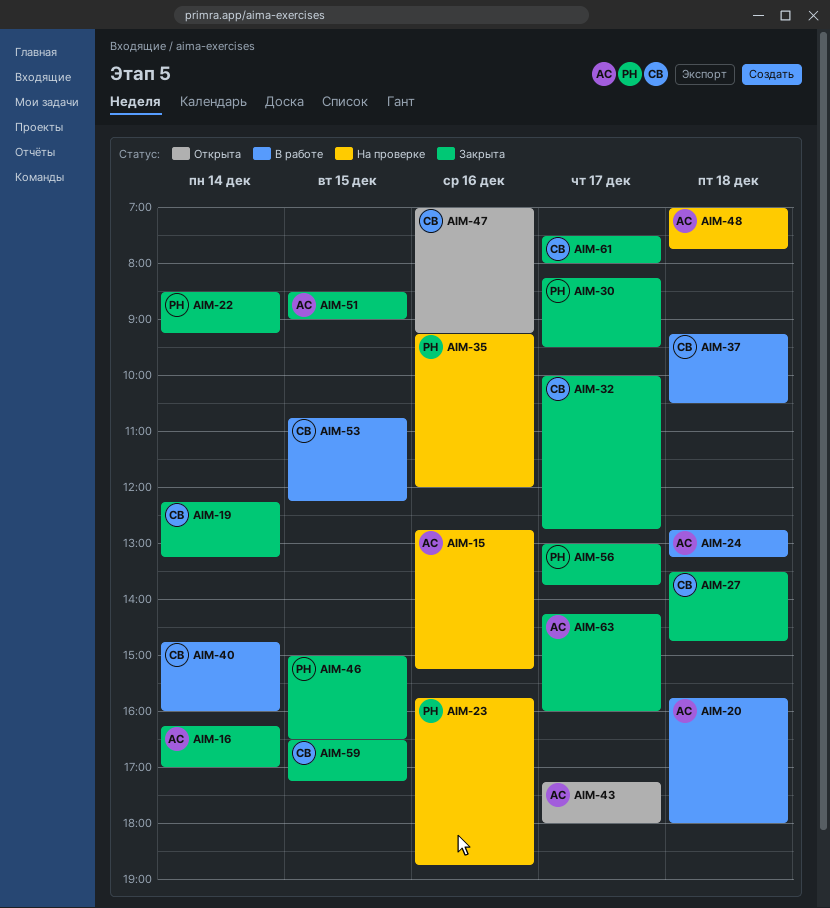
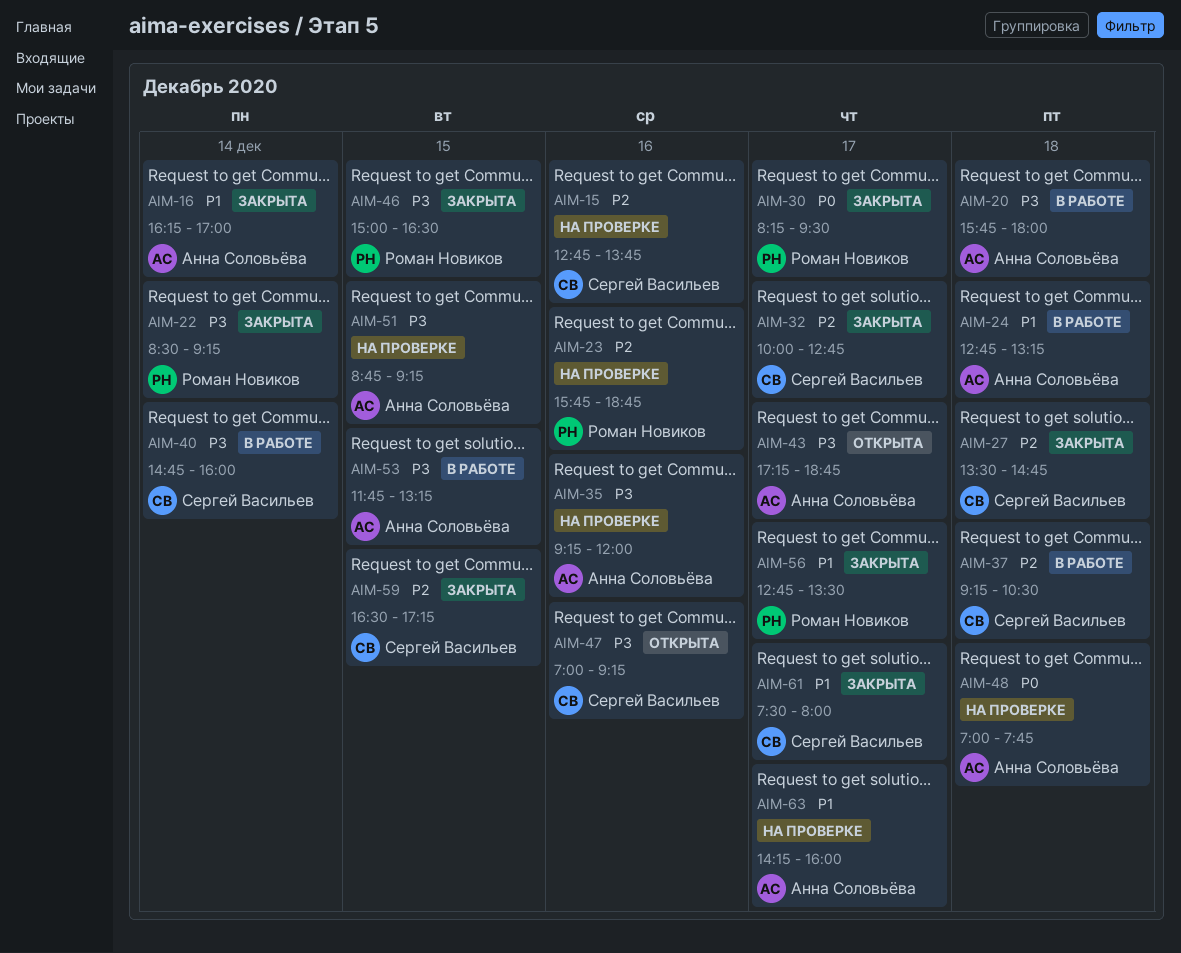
AIM-15, owner: Анна Соловьёва -> Сергей Васильев
AIM-15, ends: 15:15 -> 13:45
AIM-19: present -> none
AIM-35, owner: Роман Новиков -> Анна Соловьёва
AIM-43, ends: 18:00 -> 18:45
AIM-51, status: Закрыта -> На проверке
AIM-51, begins: 08:30 -> 08:45
AIM-51, ends: 09:00 -> 09:15
AIM-53, owner: Сергей Васильев -> Анна Соловьёва
AIM-53, begins: 10:45 -> 11:45
AIM-53, ends: 12:15 -> 13:15
AIM-56, begins: 13:00 -> 12:45
AIM-56, ends: 13:45 -> 13:30
AIM-63, status: Закрыта -> На проверке

